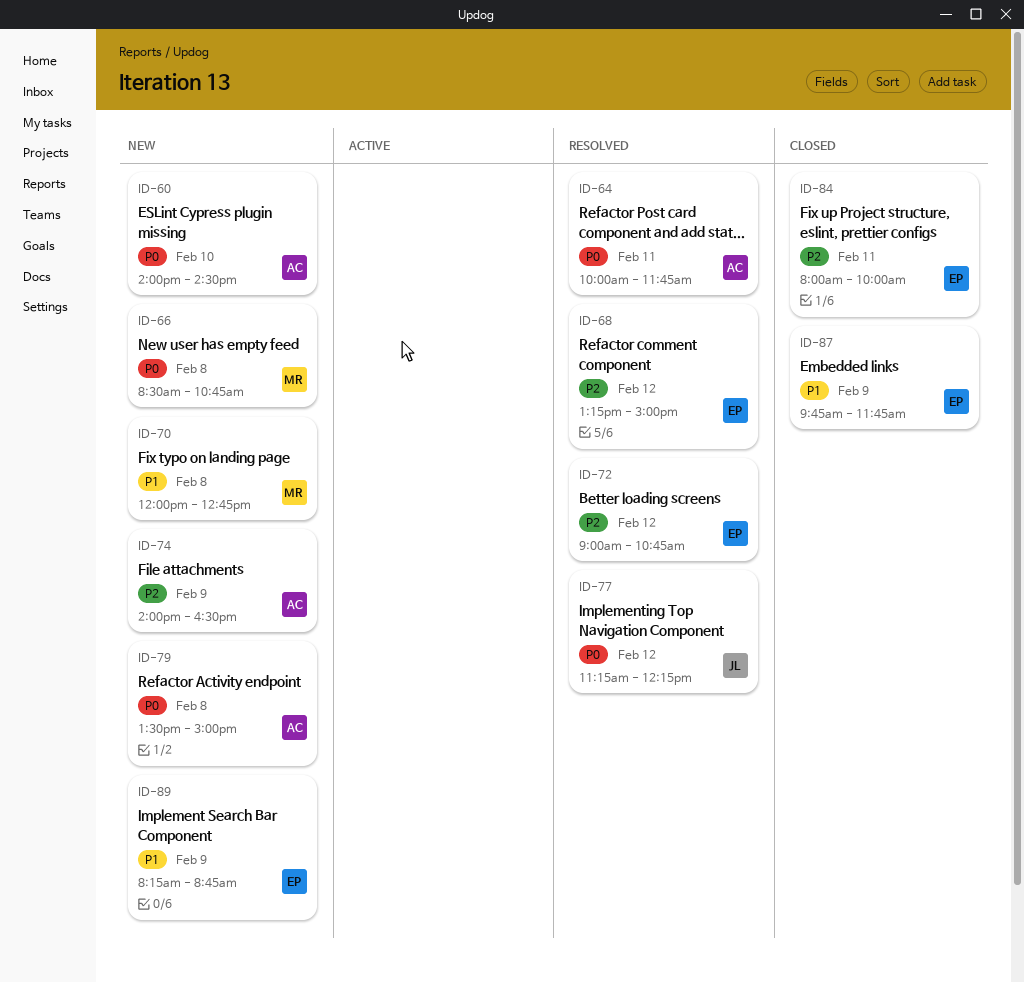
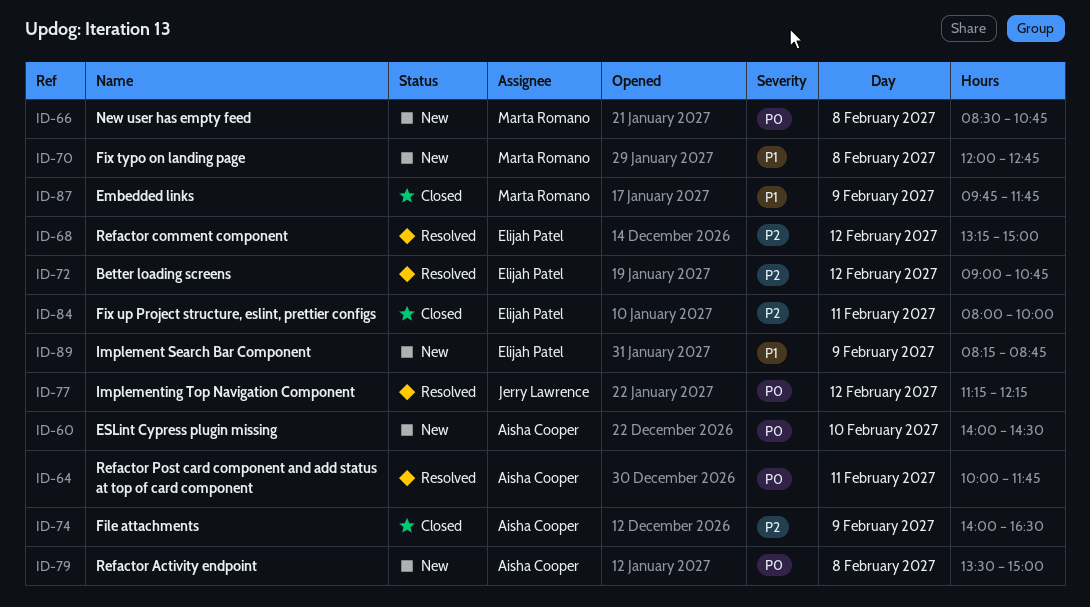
ID-74, status: New -> Closed
ID-87, owner: Elijah Patel -> Marta Romano

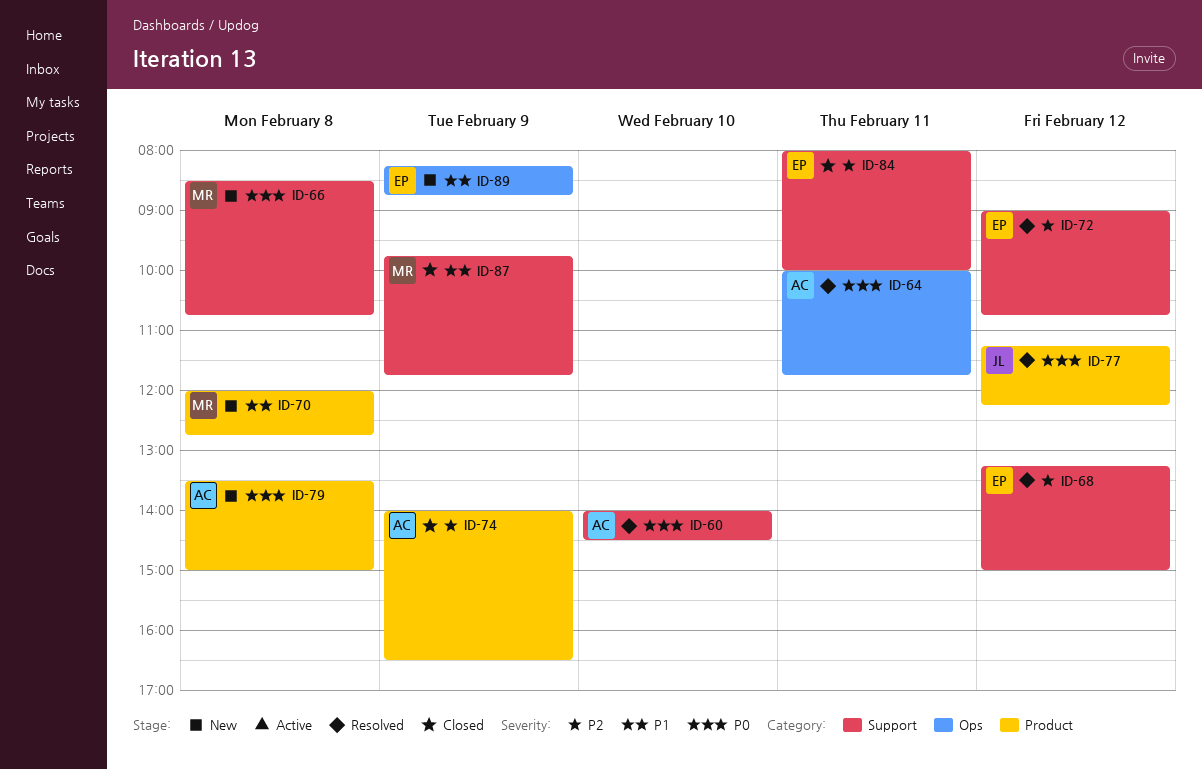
ID-60, status: New -> Resolved

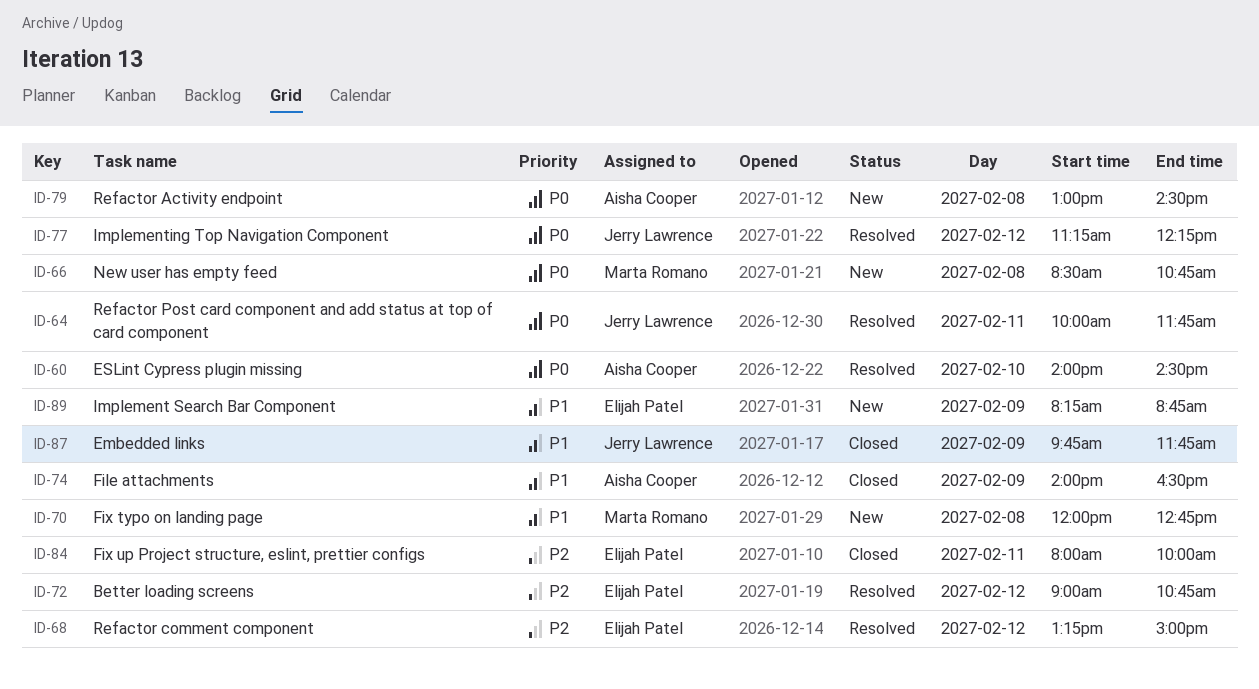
ID-64, owner: Aisha Cooper -> Jerry Lawrence
ID-74, priority: P2 -> P1
ID-79, begins: 13:30 -> 13:00
ID-79, ends: 15:00 -> 14:30
ID-87, owner: Marta Romano -> Jerry Lawrence

